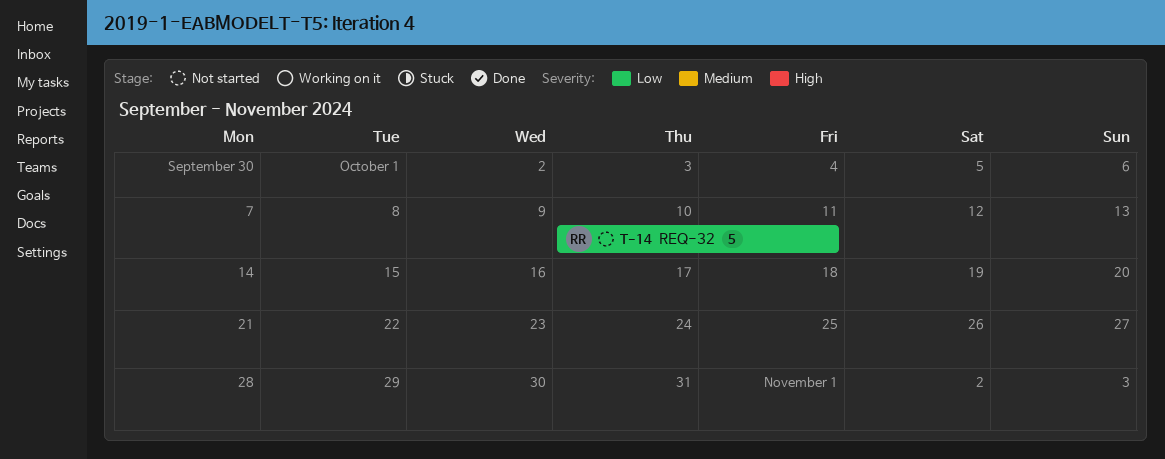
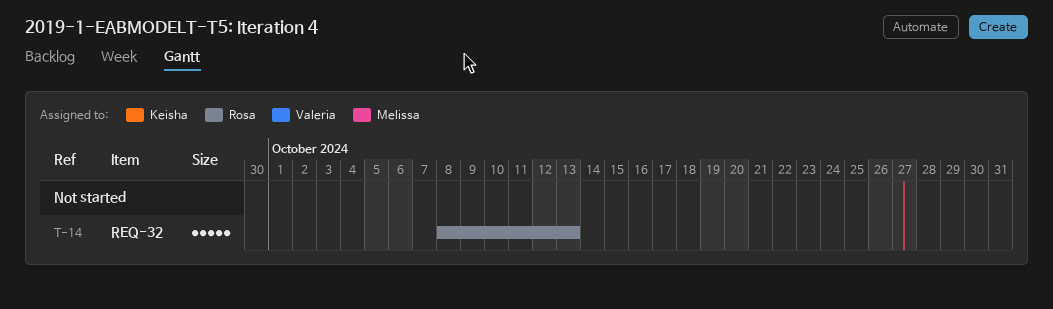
T-14, start: Oct 10 -> Oct 8
T-14, due: Oct 11 -> Oct 13

